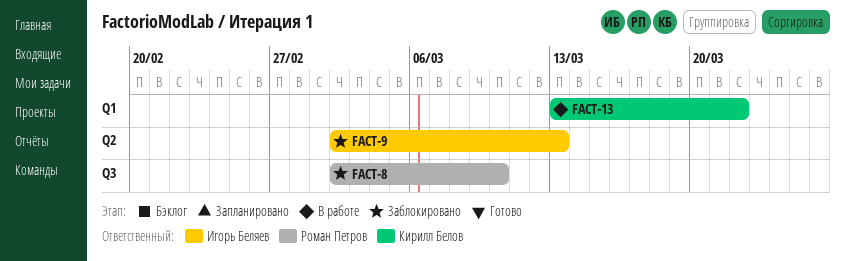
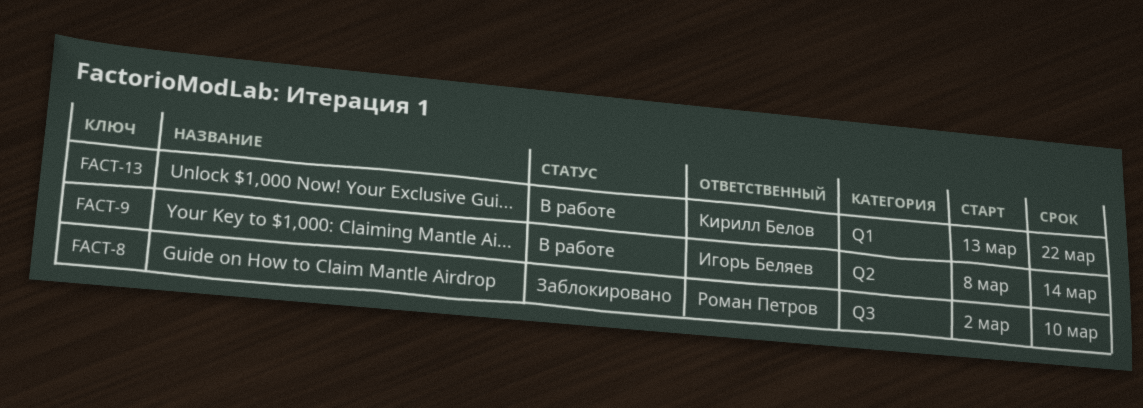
FACT-9, status: Заблокировано -> В работе
FACT-9, start: Mar 2 -> Mar 8
FACT-9, due: Mar 13 -> Mar 14

